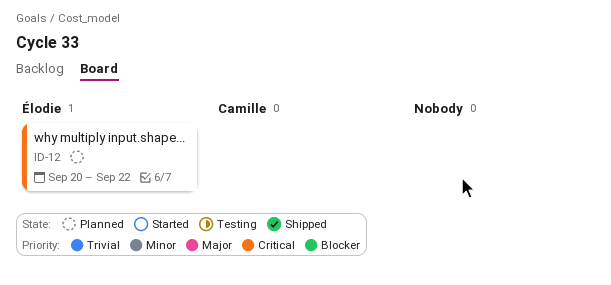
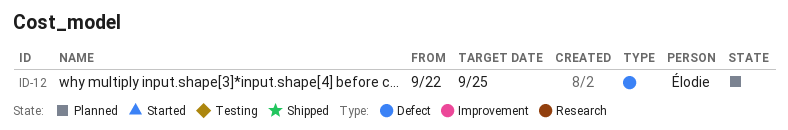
ID-12, start: Sep 20 -> Sep 22
ID-12, due: Sep 22 -> Sep 25

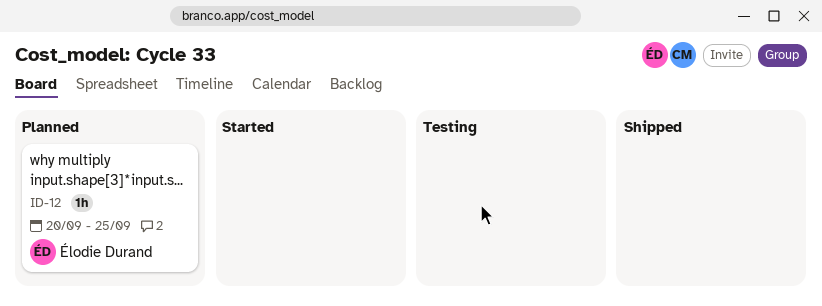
ID-12, start: Sep 22 -> Sep 20

